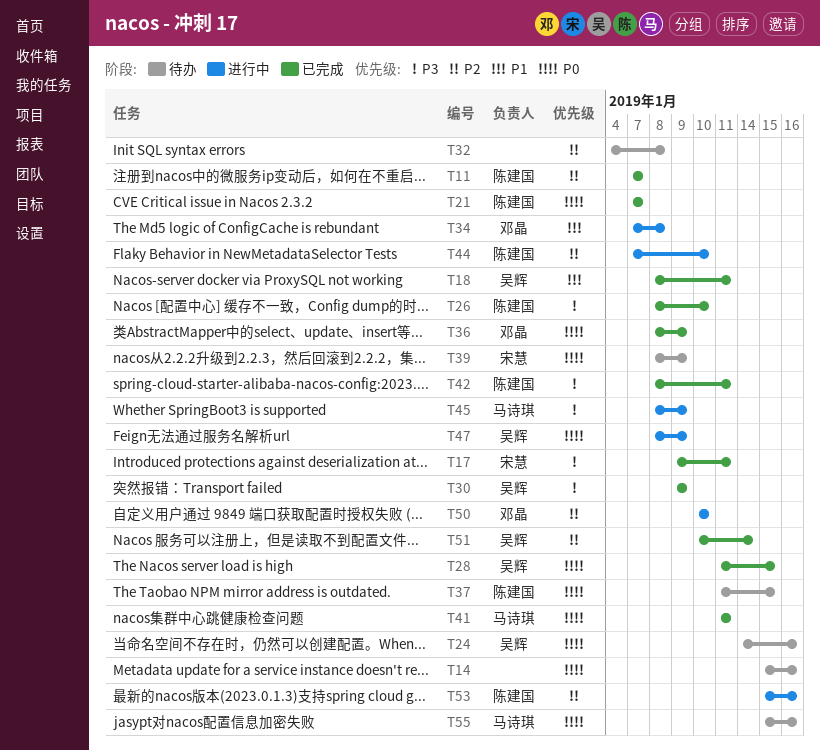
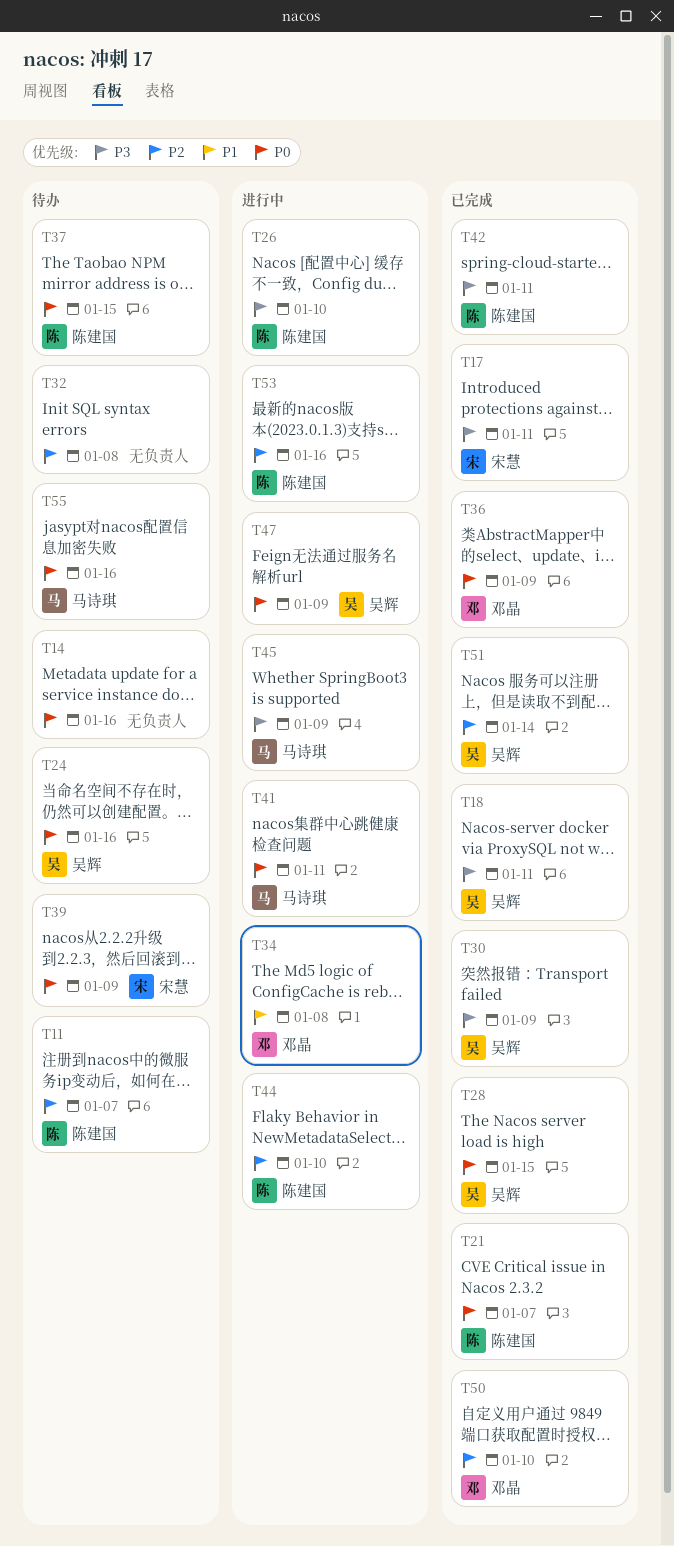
T11, status: 已完成 -> 待办
T18, priority: P1 -> P3
T26, status: 已完成 -> 进行中
T41, status: 已完成 -> 进行中
T50, status: 进行中 -> 已完成

